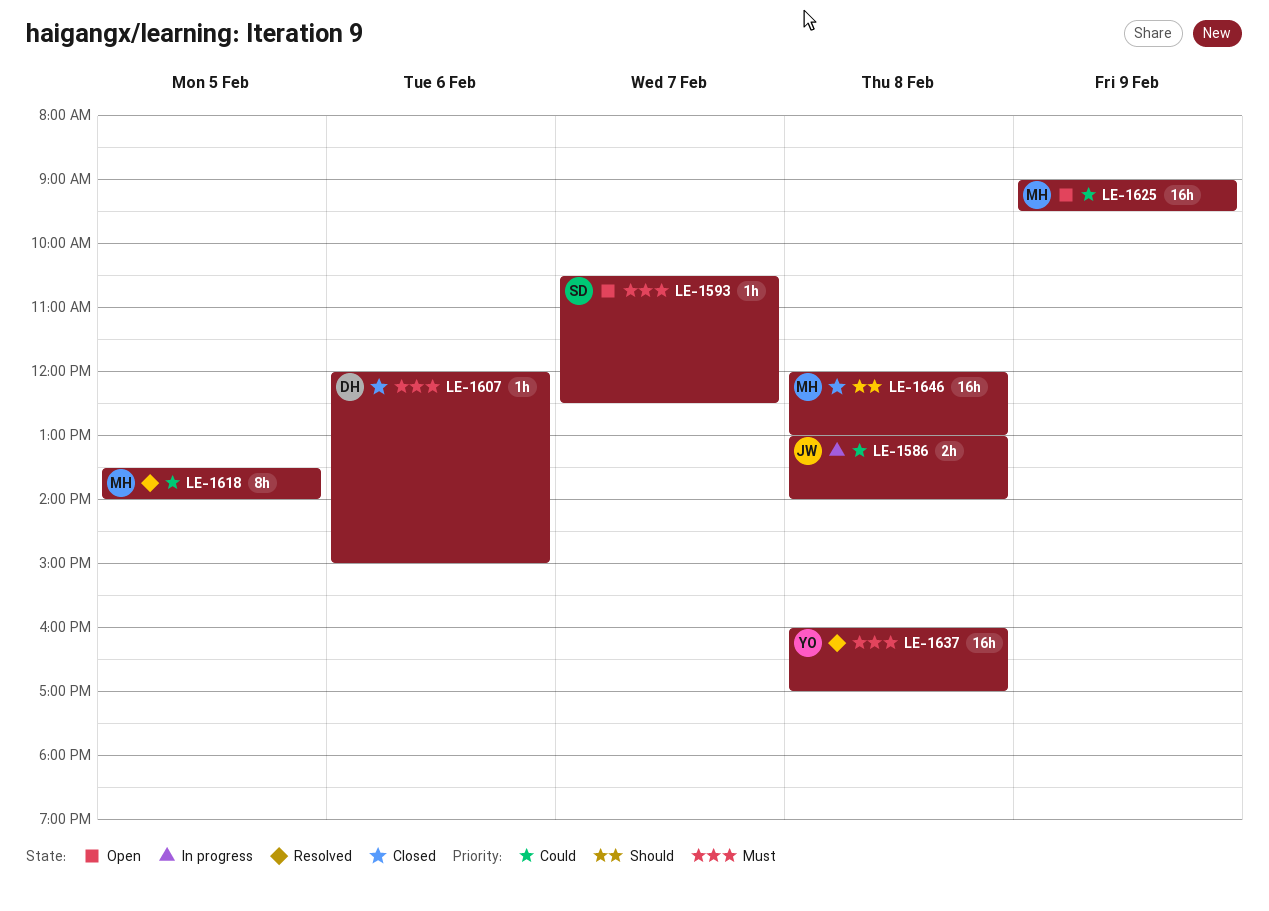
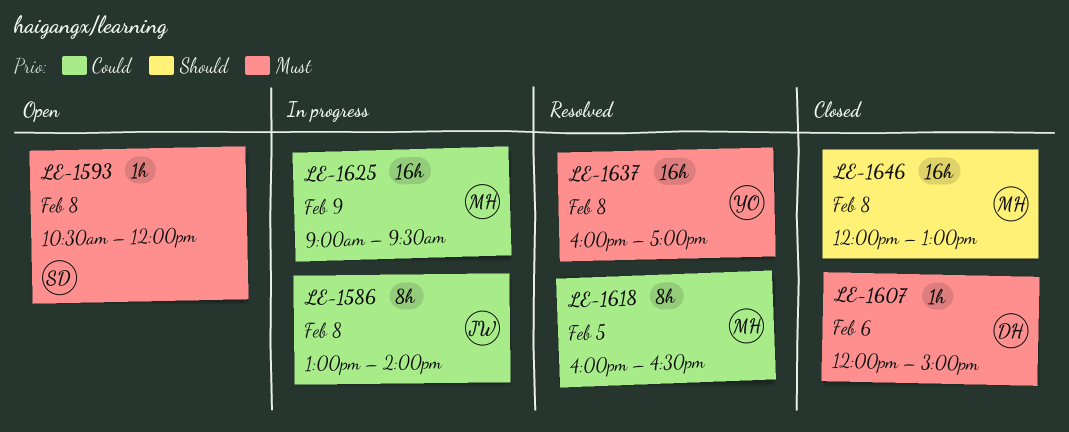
LE-1586, estimate: 2h -> 8h
LE-1593, day: Feb 7 -> Feb 8
LE-1593, ends: 12:30 -> 12:00
LE-1618, begins: 13:30 -> 16:00
LE-1618, ends: 14:00 -> 16:30
LE-1625, status: Open -> In progress

